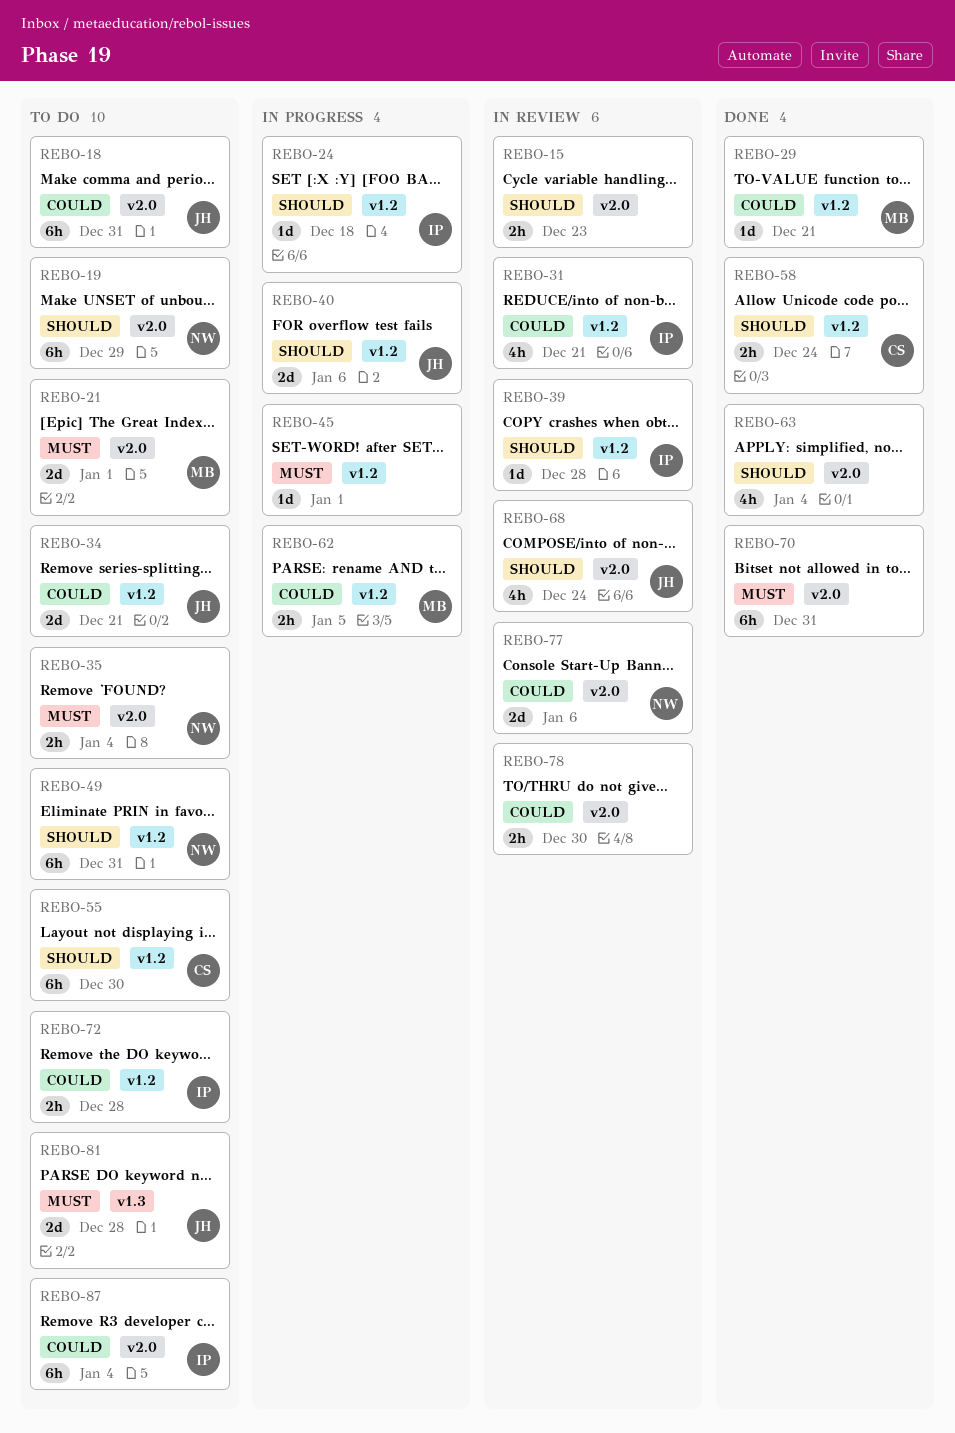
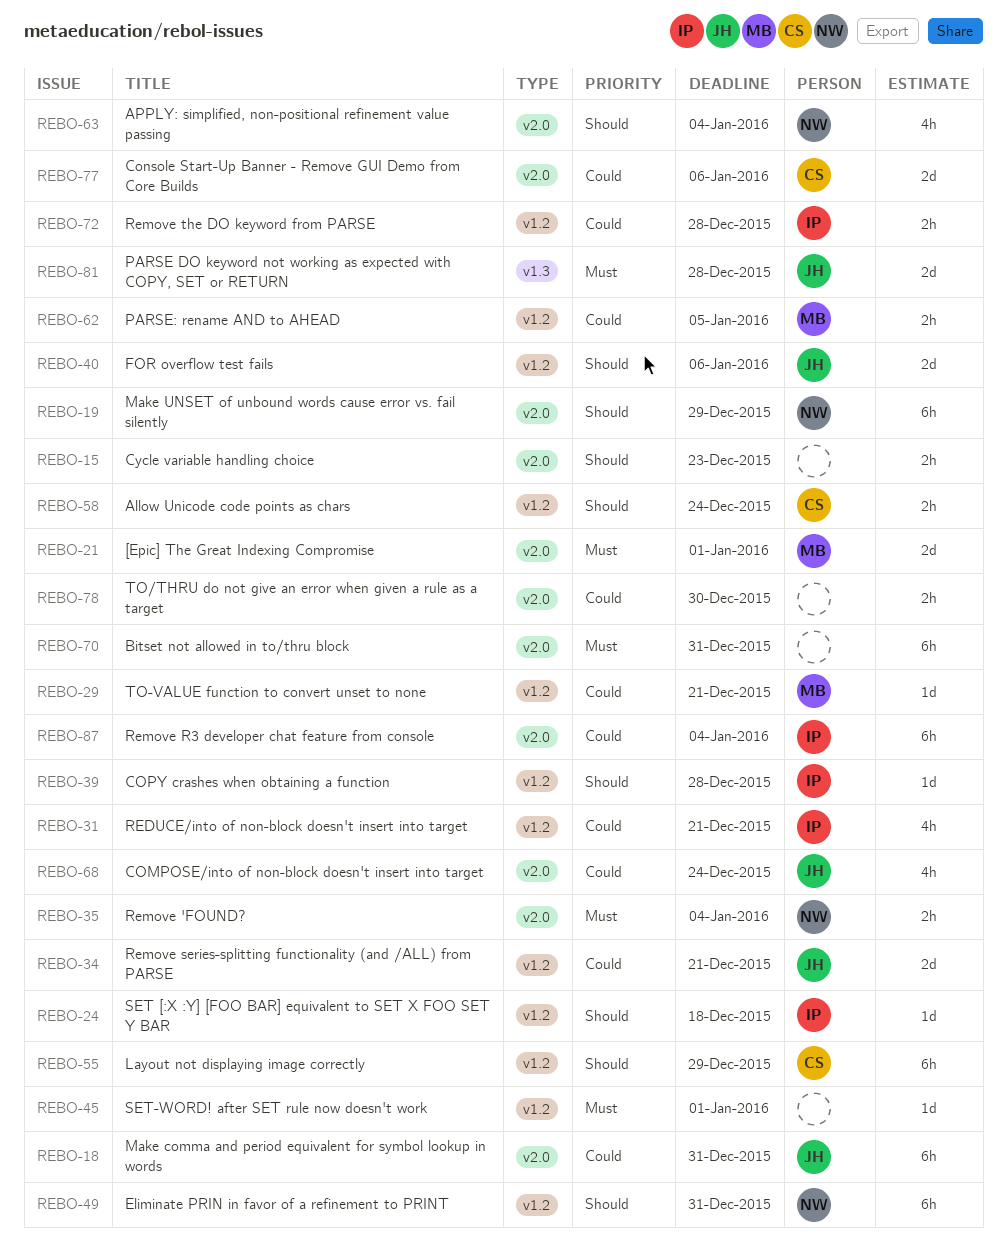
REBO-55, due: Dec 30 -> Dec 29
REBO-63, owner: none -> NW
REBO-68, priority: Should -> Could
REBO-77, owner: NW -> CS

